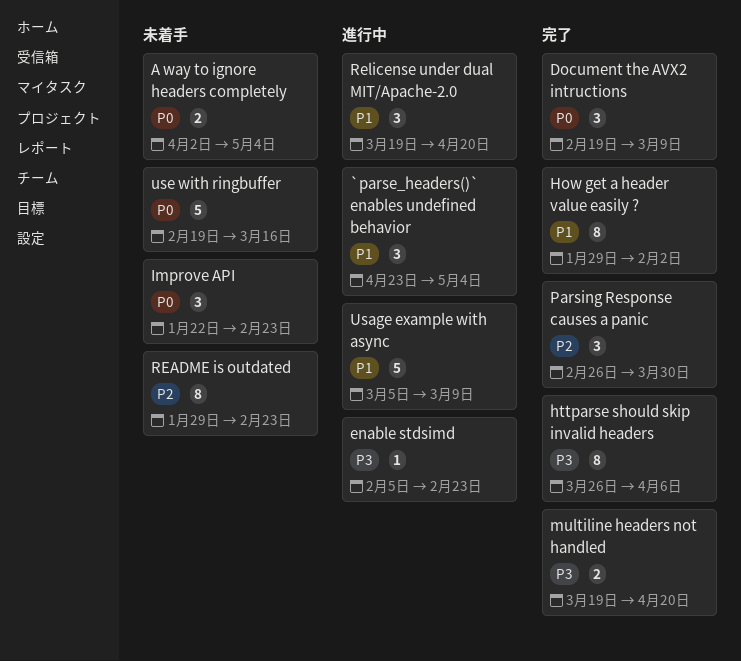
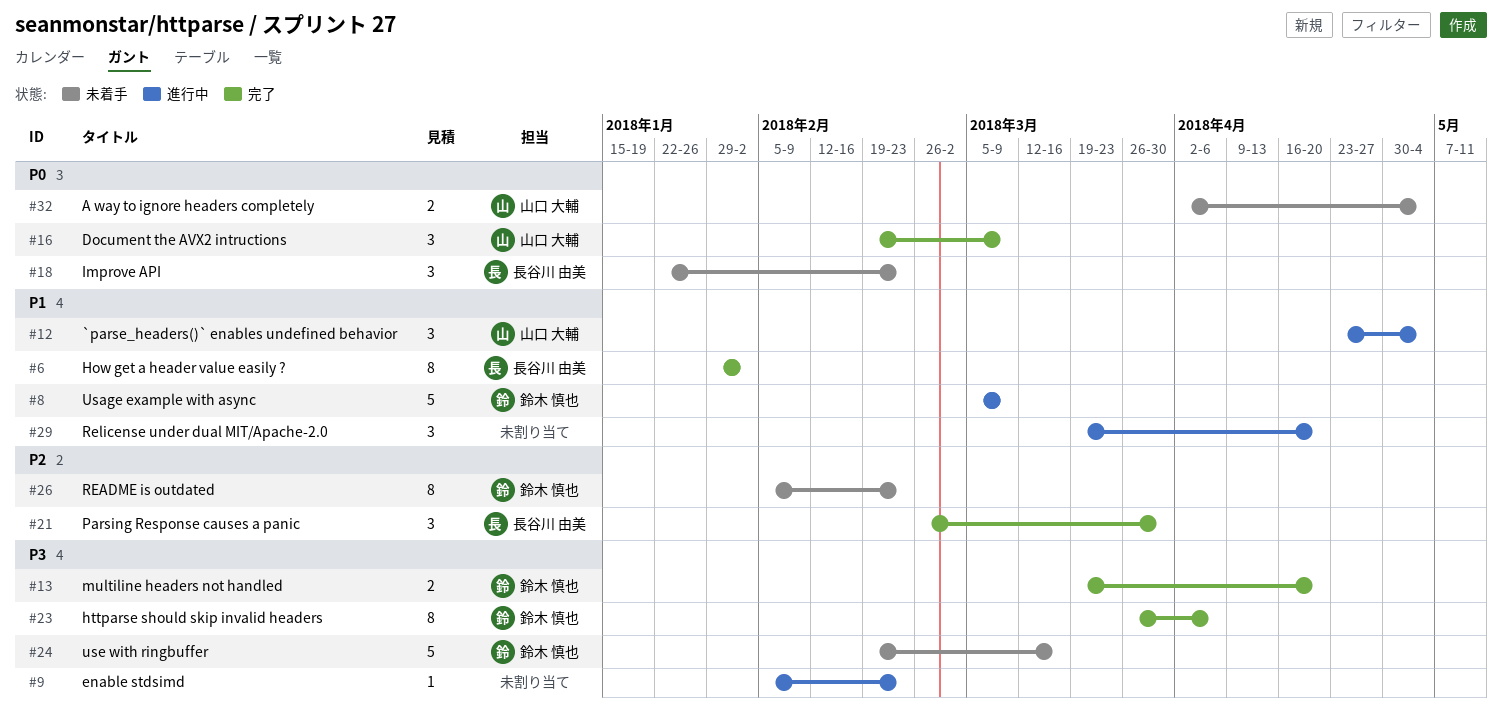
README is outdated, start: Jan 29 -> Feb 5
use with ringbuffer, priority: P0 -> P3

